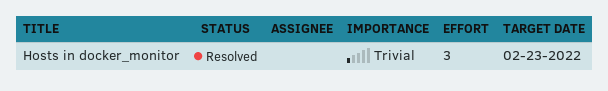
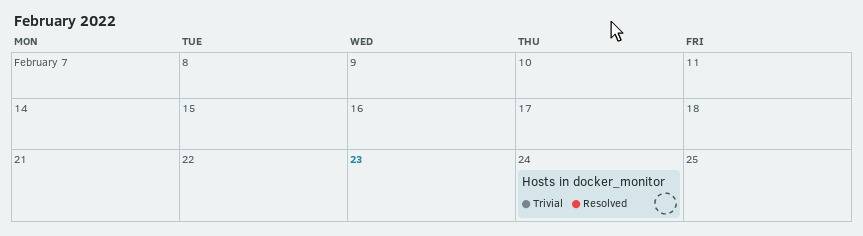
Hosts in docker_monitor, due: Feb 23 -> Feb 24

